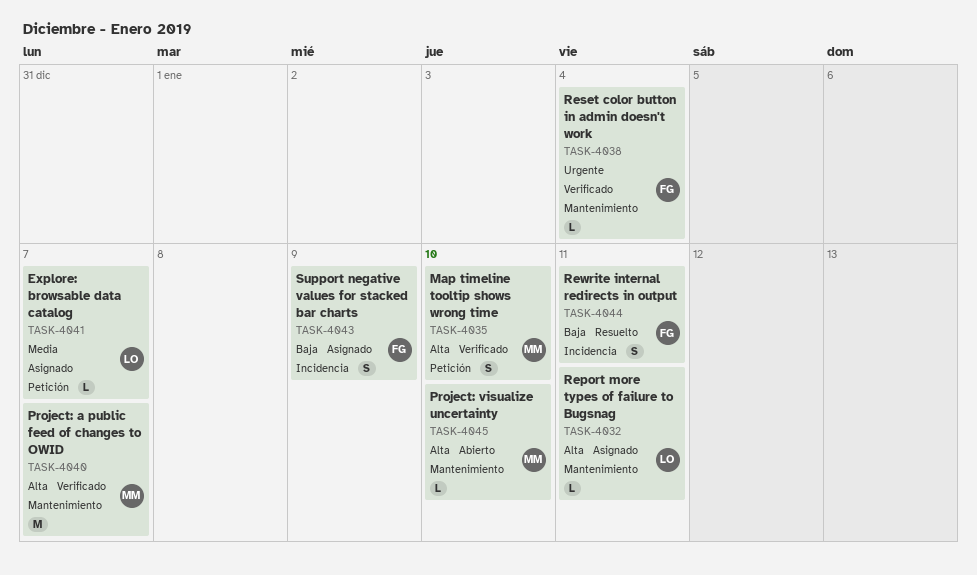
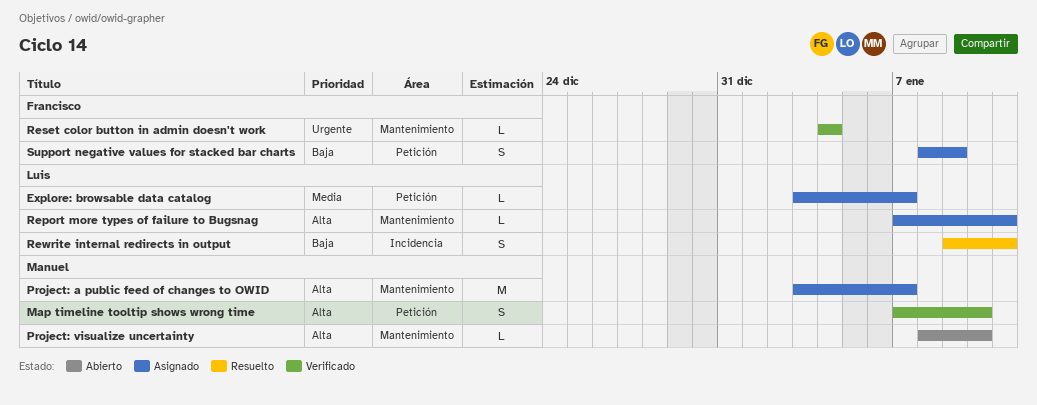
Project: a public feed of changes to OWID, status: Verificado -> Asignado
Rewrite internal redirects in output, owner: Francisco -> Luis
Support negative values for stacked bar charts, label: Incidencia -> Petición

